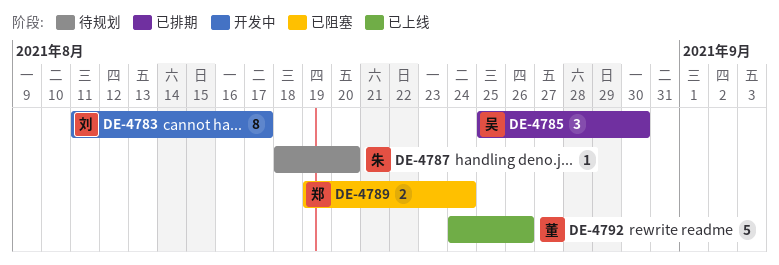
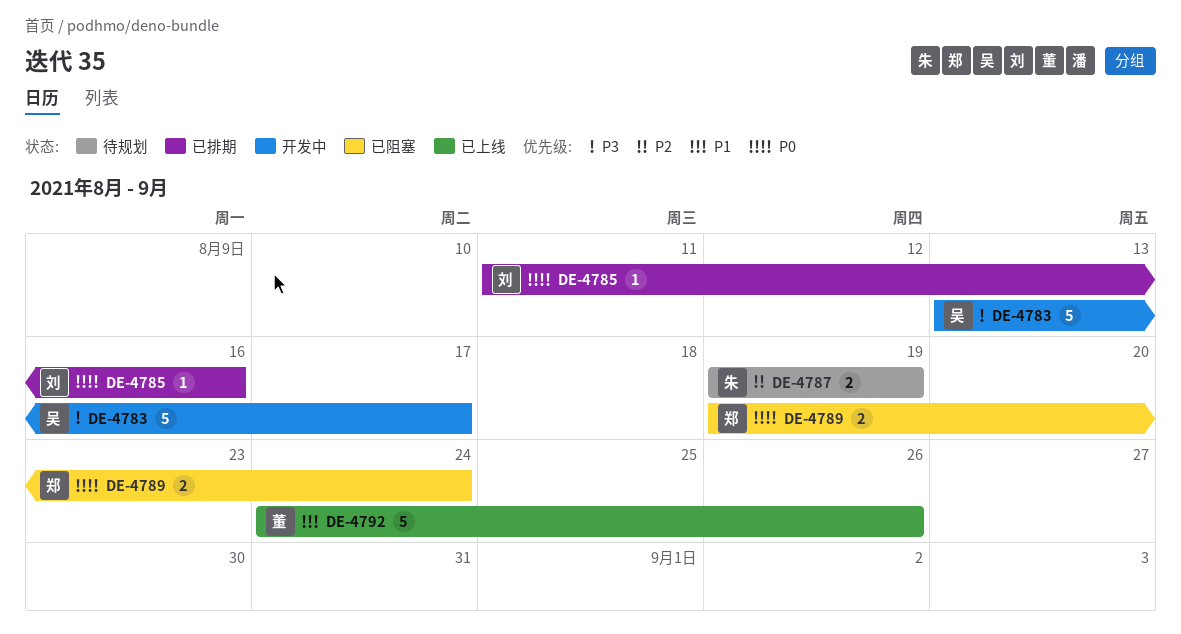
DE-4783, owner: 刘 -> 吴
DE-4783, estimate: 8 -> 5
DE-4783, start: Aug 11 -> Aug 13
DE-4785, owner: 吴 -> 刘
DE-4785, estimate: 3 -> 1
DE-4785, start: Aug 25 -> Aug 11
DE-4785, due: Aug 30 -> Aug 16
DE-4787, estimate: 1 -> 2
DE-4787, start: Aug 18 -> Aug 19
DE-4787, due: Aug 20 -> Aug 19

